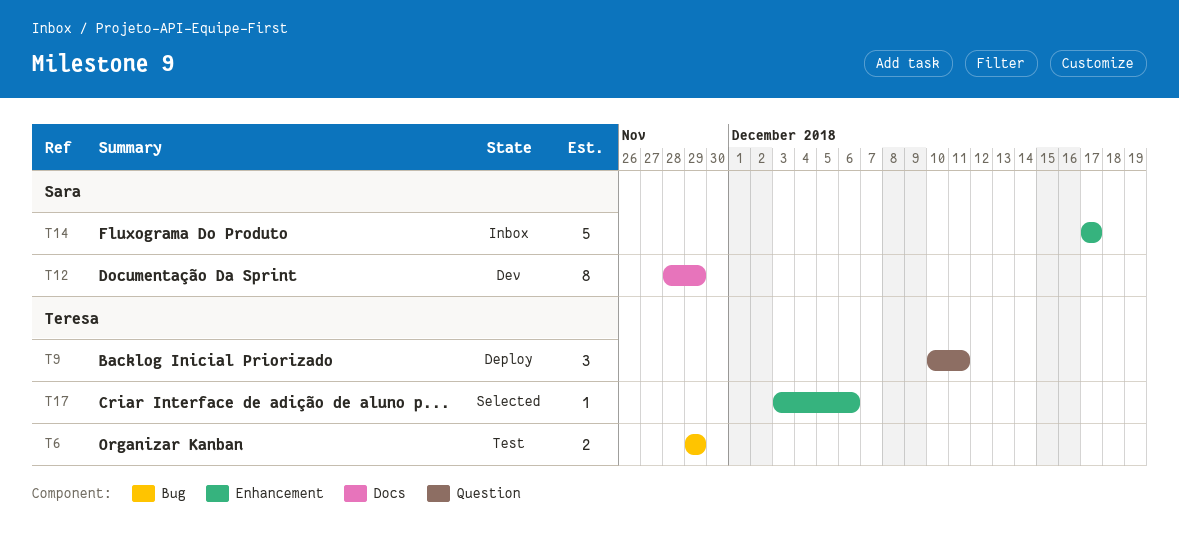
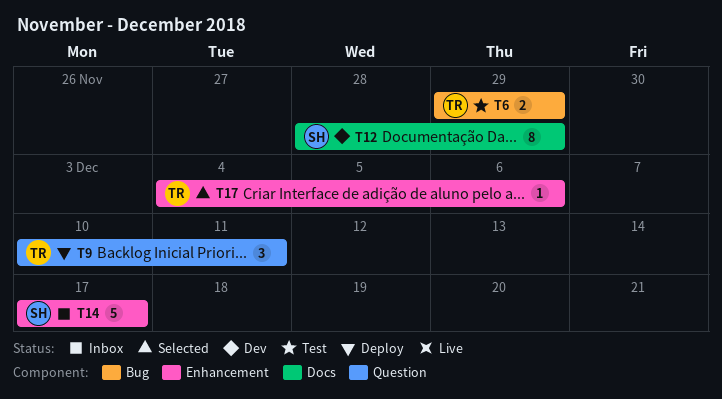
T17, start: Dec 3 -> Dec 4

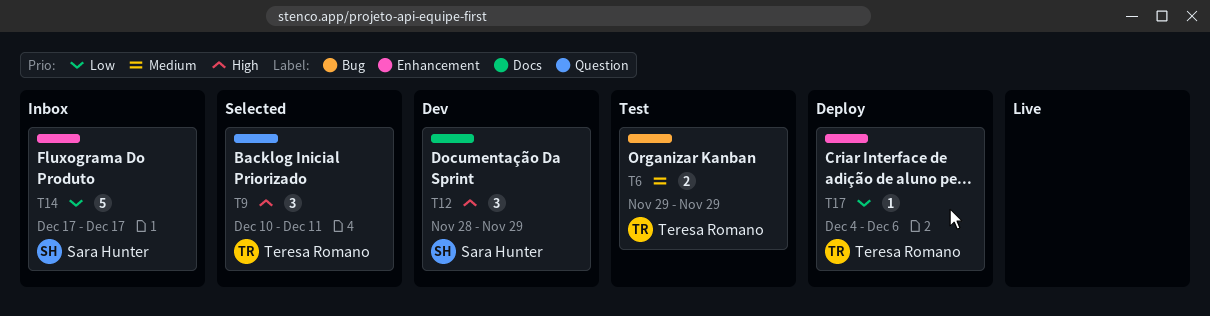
T9, status: Deploy -> Selected
T12, estimate: 8 -> 3
T17, status: Selected -> Deploy

